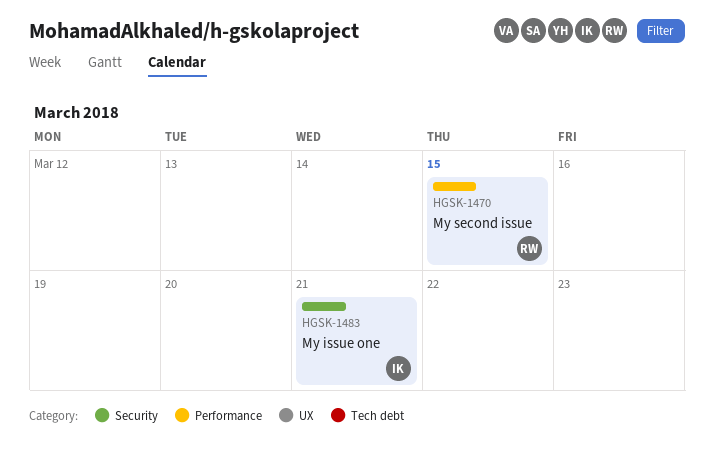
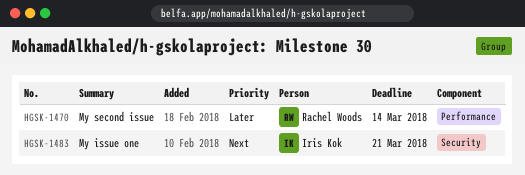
HGSK-1470, due: Mar 15 -> Mar 14

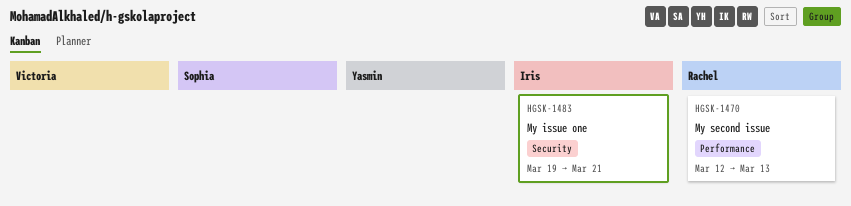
HGSK-1470, due: Mar 14 -> Mar 13

